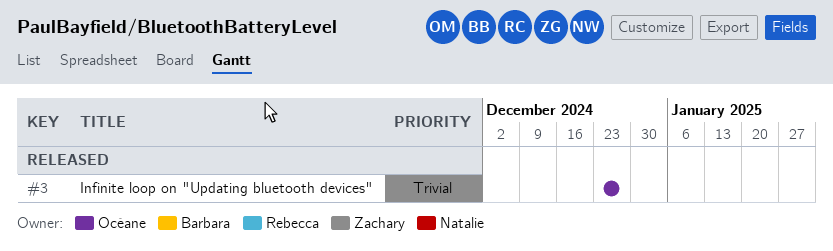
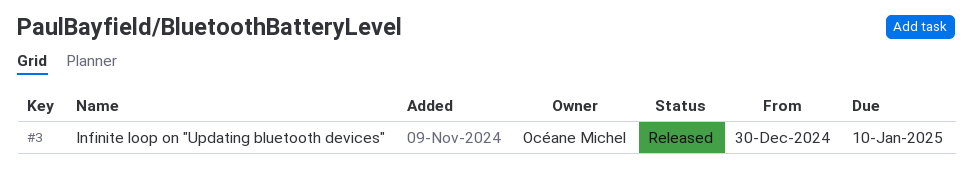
#3, start: Dec 23 -> Dec 30
#3, due: Dec 27 -> Jan 10

